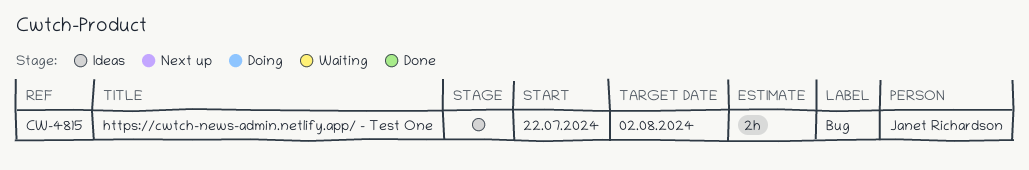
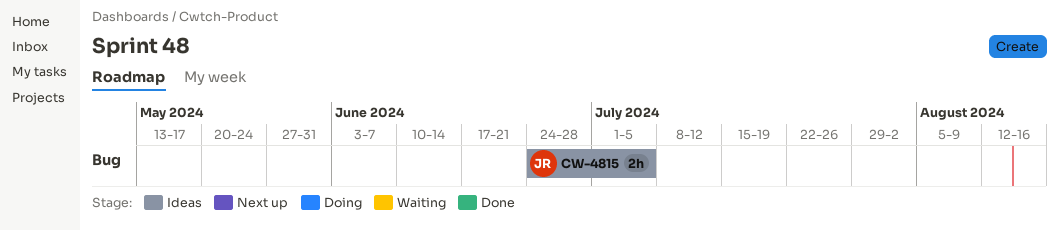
CW-4815, start: Jul 22 -> Jun 24
CW-4815, due: Aug 2 -> Jul 5

